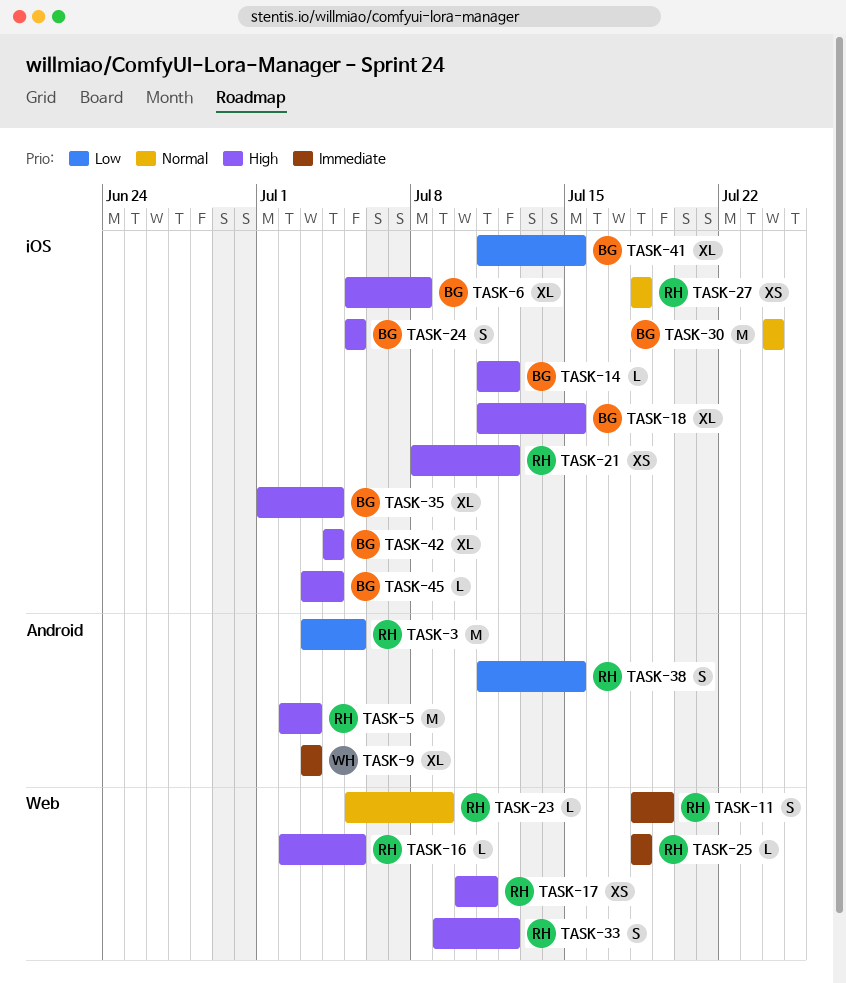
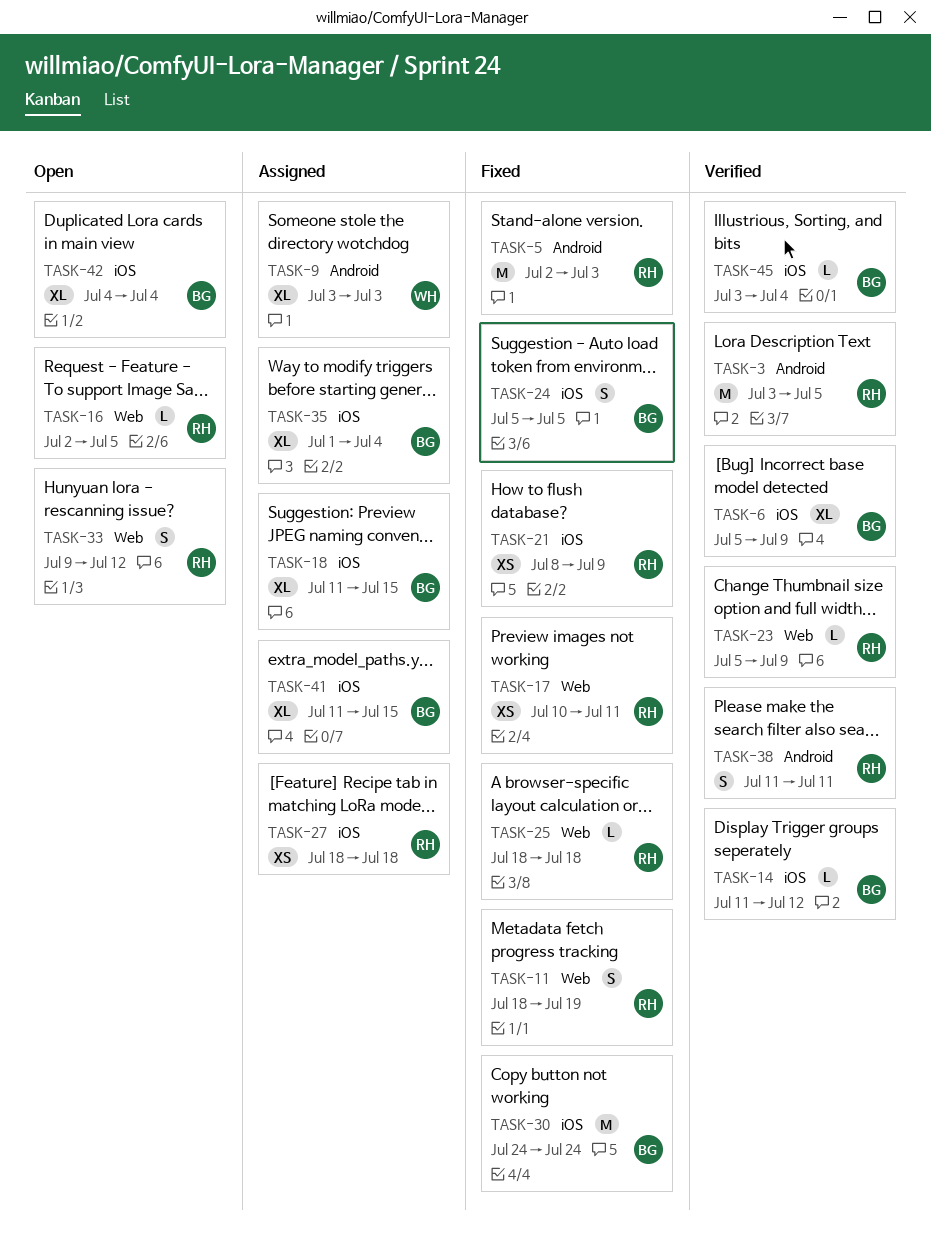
TASK-6, due: Jul 8 -> Jul 9
TASK-21, due: Jul 12 -> Jul 9
TASK-38, due: Jul 15 -> Jul 11

